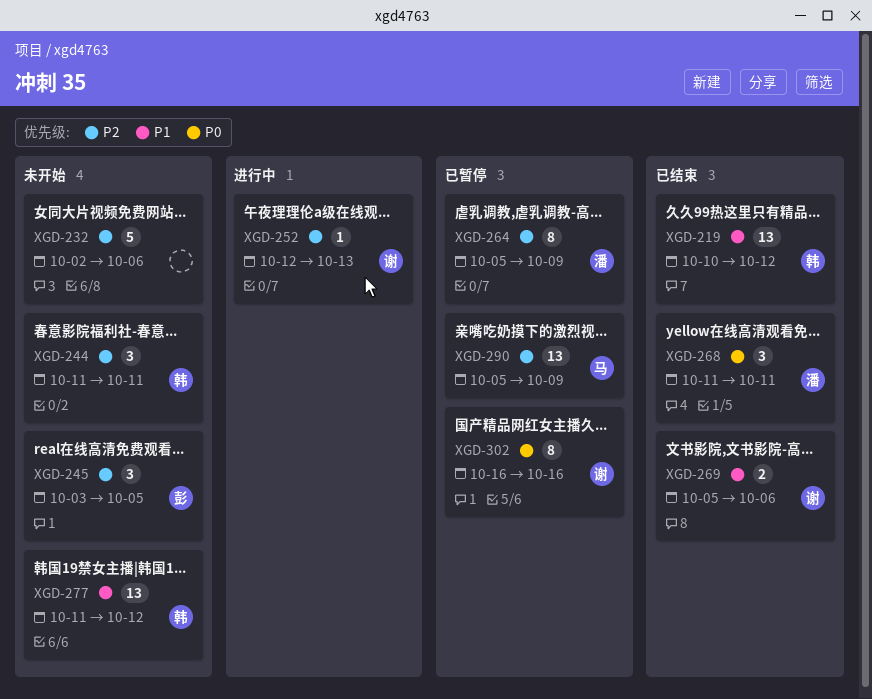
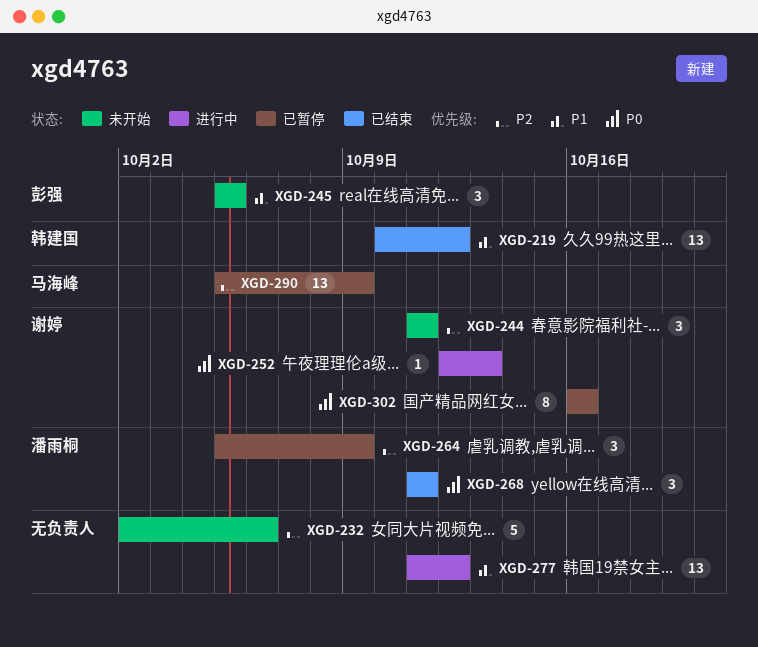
XGD-244, owner: 韩建国 -> 谢婷
XGD-245, priority: P2 -> P1
XGD-245, start: Oct 3 -> Oct 5
XGD-252, priority: P2 -> P0
XGD-264, estimate: 8 -> 3
XGD-269: present -> none
XGD-277, status: 未开始 -> 进行中
XGD-277, owner: 韩建国 -> none

